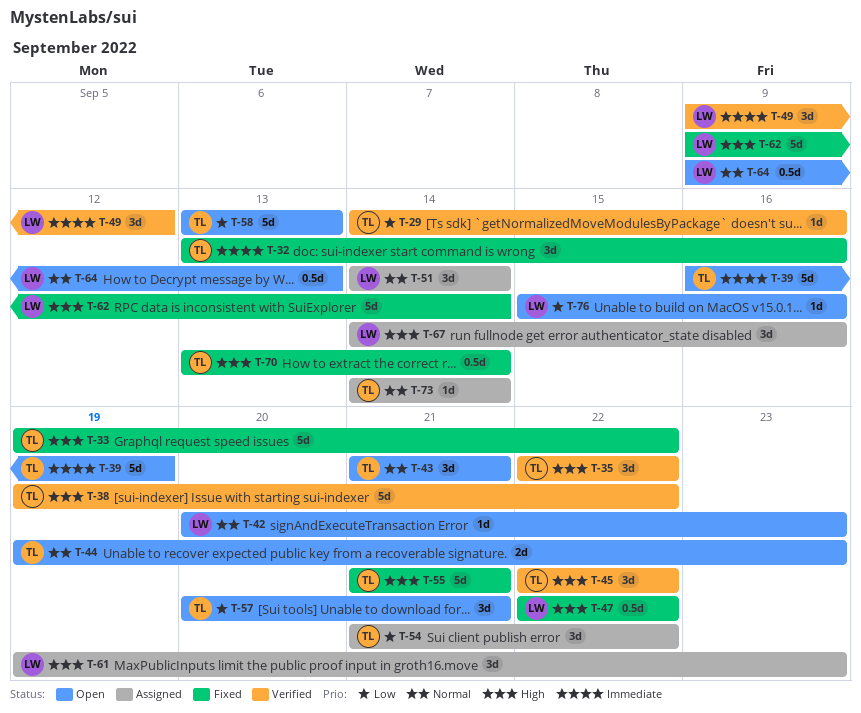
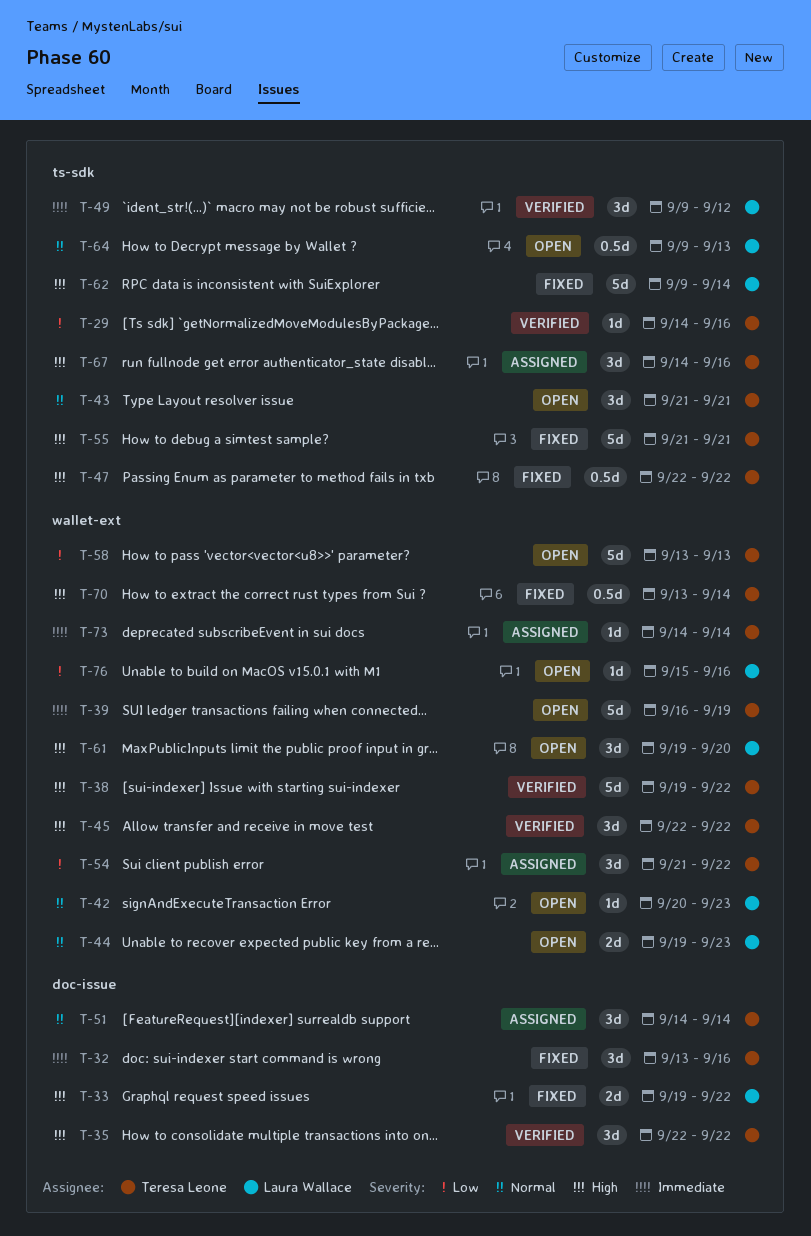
T-33, owner: Teresa Leone -> Laura Wallace
T-33, estimate: 5d -> 2d
T-44, owner: Teresa Leone -> Laura Wallace
T-47, owner: Laura Wallace -> Teresa Leone
T-51, owner: Laura Wallace -> Teresa Leone
T-57: present -> none
T-61, status: Assigned -> Open
T-61, due: Sep 23 -> Sep 20
T-67, owner: Laura Wallace -> Teresa Leone
T-73, priority: Normal -> Immediate

